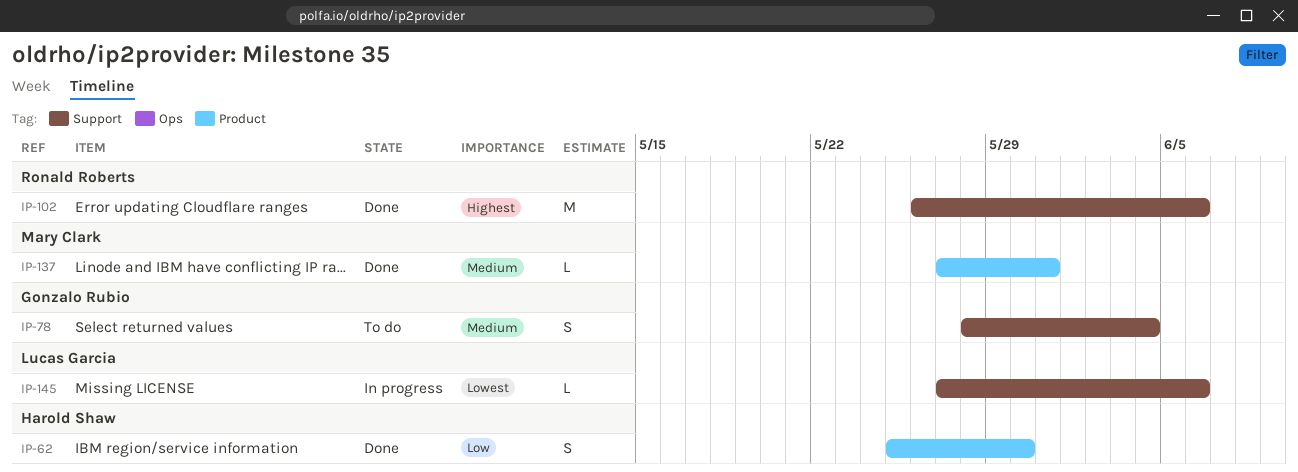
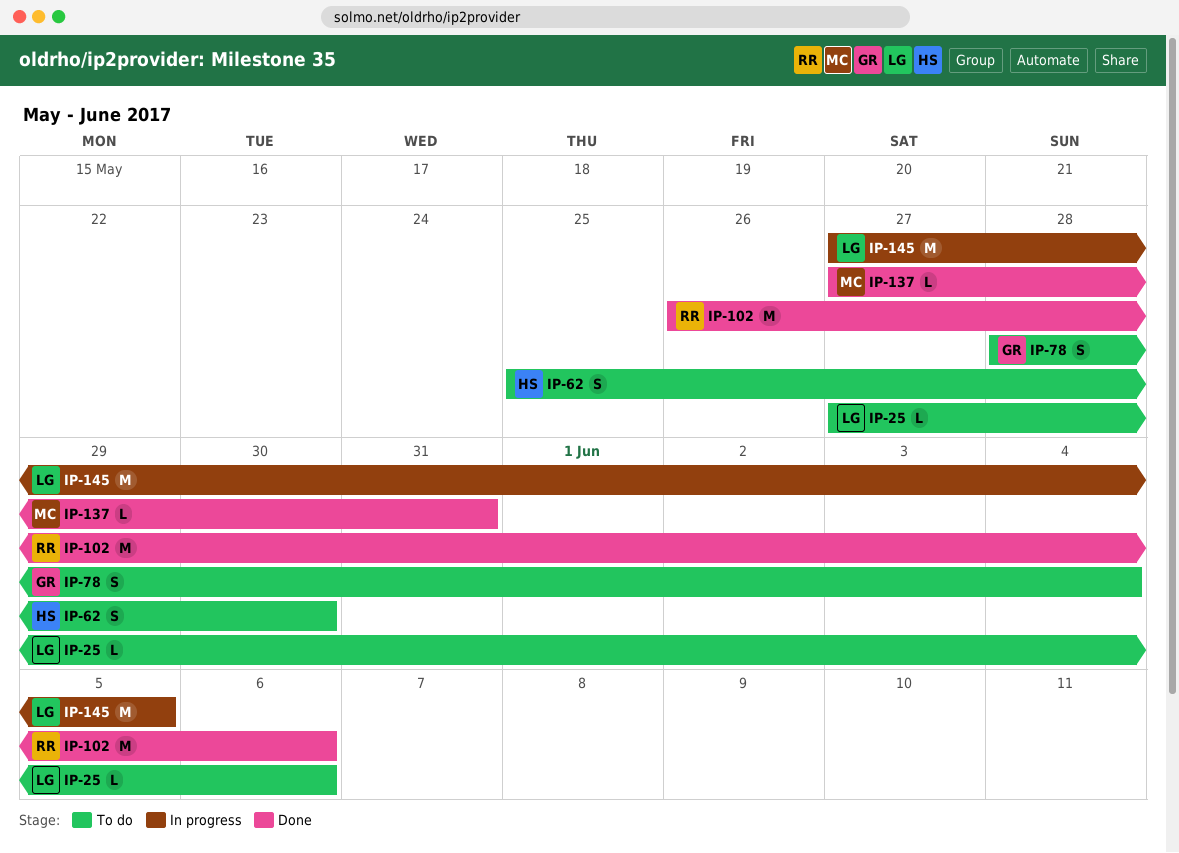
IP-25: none -> present
IP-62, status: Done -> To do
IP-145, estimate: L -> M
IP-145, due: Jun 6 -> Jun 5

